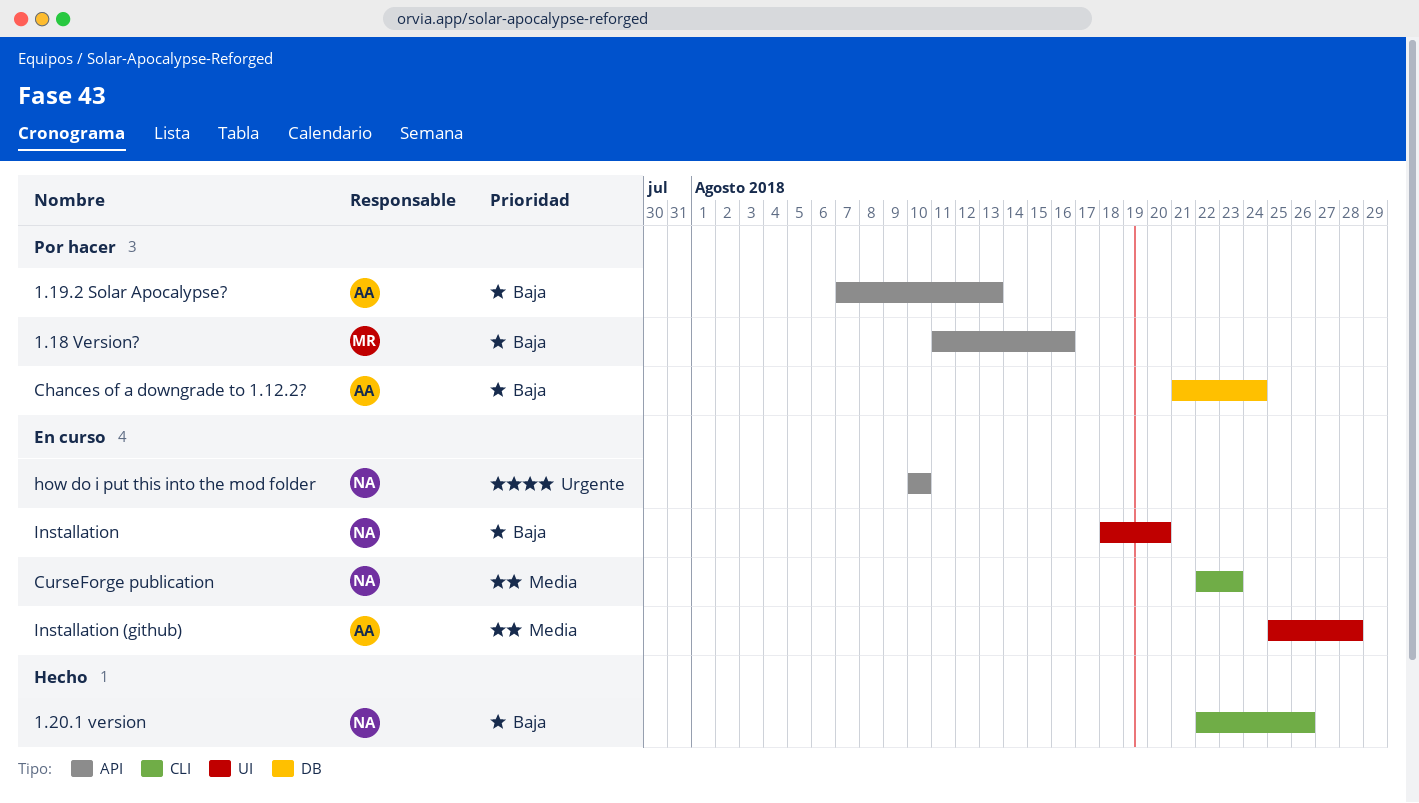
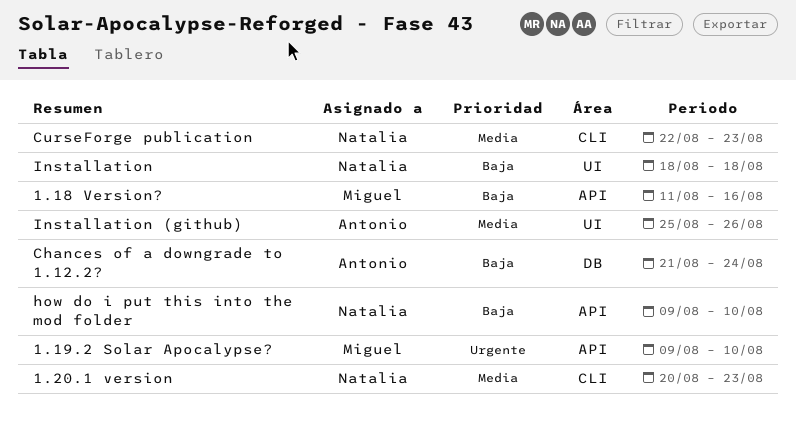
1.19.2 Solar Apocalypse?, owner: Antonio -> Miguel
1.19.2 Solar Apocalypse?, priority: Baja -> Urgente
1.19.2 Solar Apocalypse?, start: Aug 7 -> Aug 9
1.19.2 Solar Apocalypse?, due: Aug 13 -> Aug 10
1.20.1 version, priority: Baja -> Media
1.20.1 version, start: Aug 22 -> Aug 20
1.20.1 version, due: Aug 26 -> Aug 23
how do i put this into the mod folder, priority: Urgente -> Baja
how do i put this into the mod folder, start: Aug 10 -> Aug 9
Installation, due: Aug 20 -> Aug 18
Installation (github), due: Aug 28 -> Aug 26

